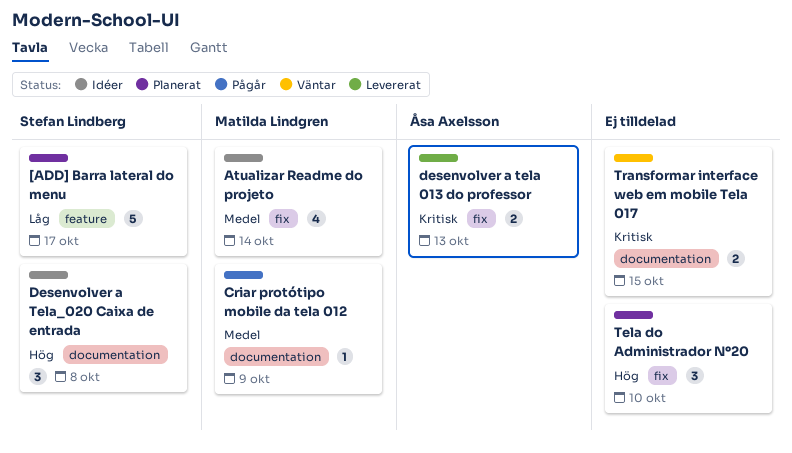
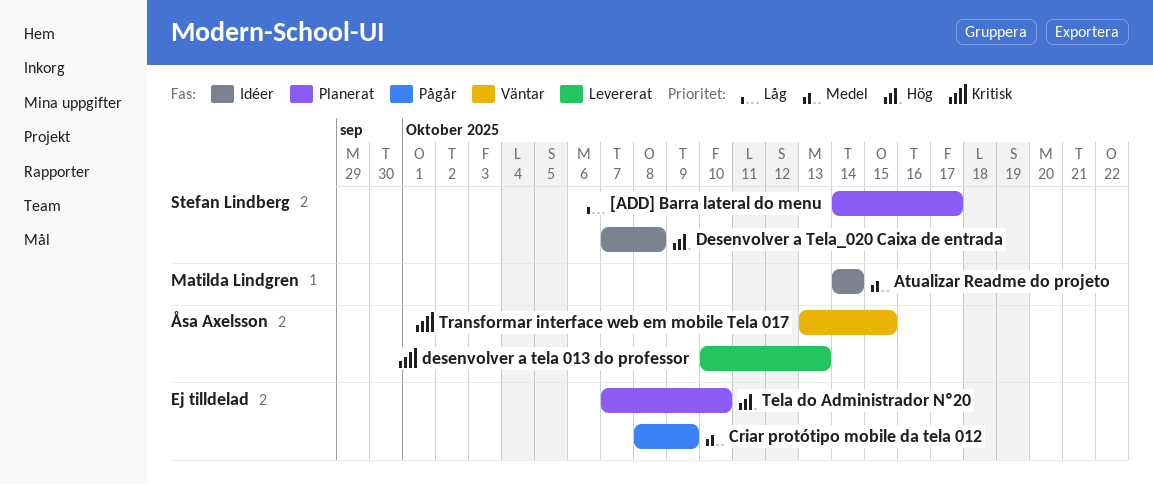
Criar protótipo mobile da tela 012, owner: Matilda Lindgren -> none
Transformar interface web em mobile Tela 017, owner: none -> Åsa Axelsson

